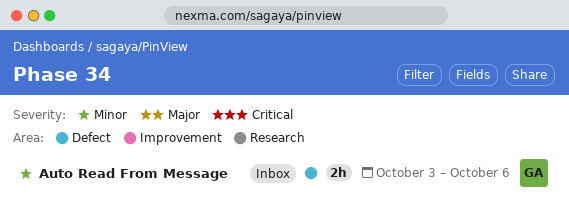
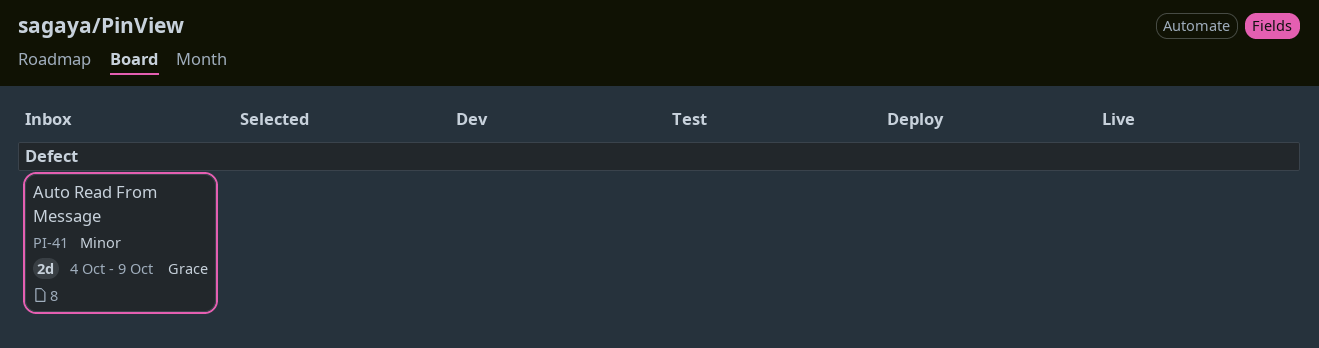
Auto Read From Message, estimate: 2h -> 2d
Auto Read From Message, start: Oct 3 -> Oct 4
Auto Read From Message, due: Oct 6 -> Oct 9

